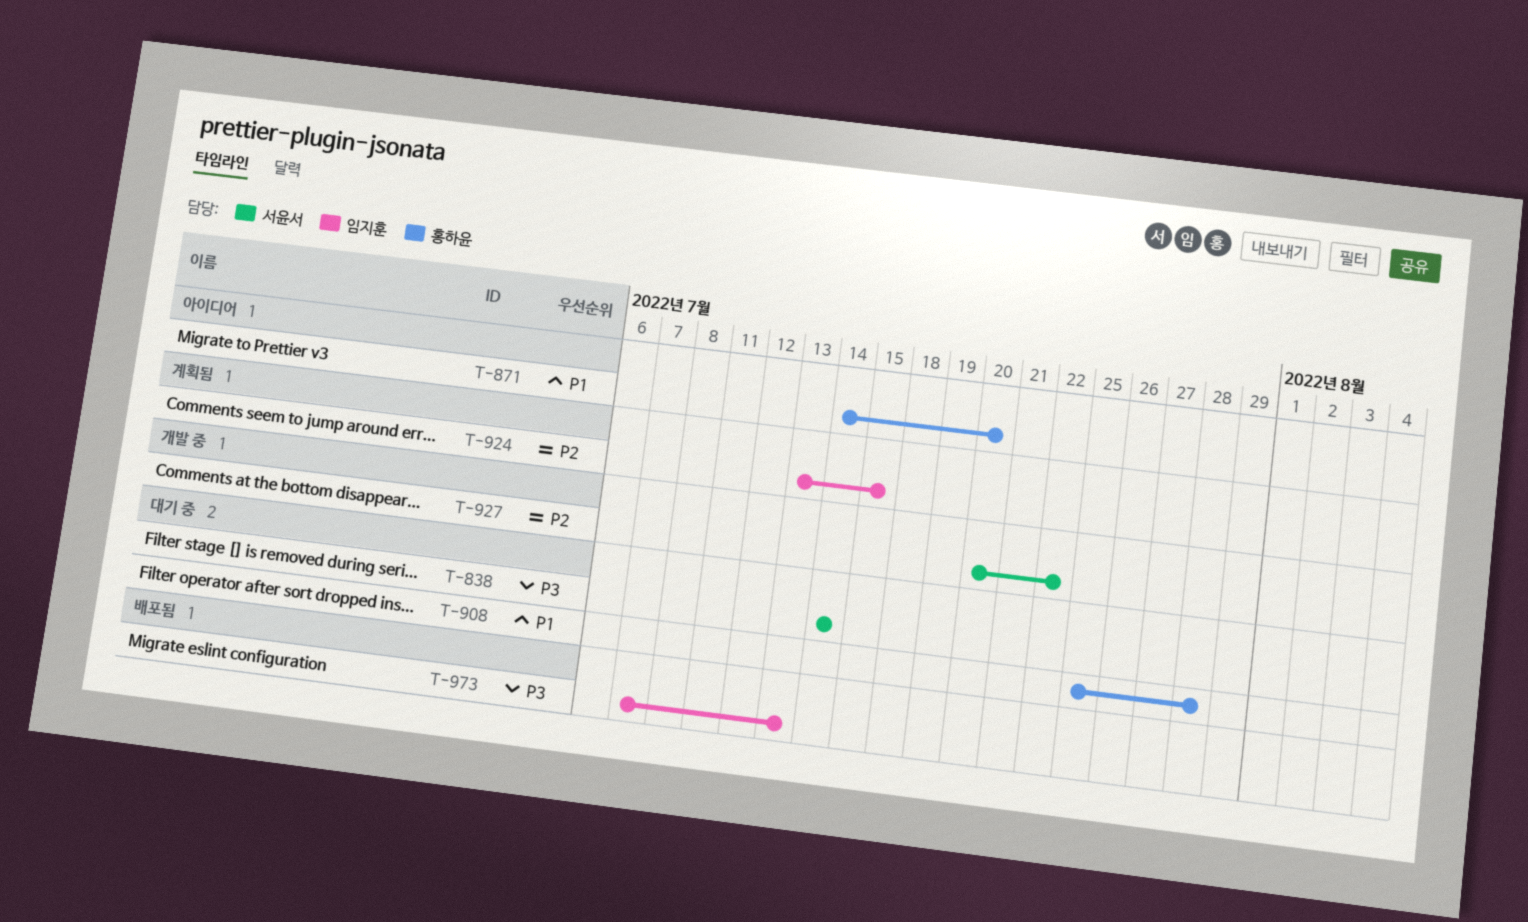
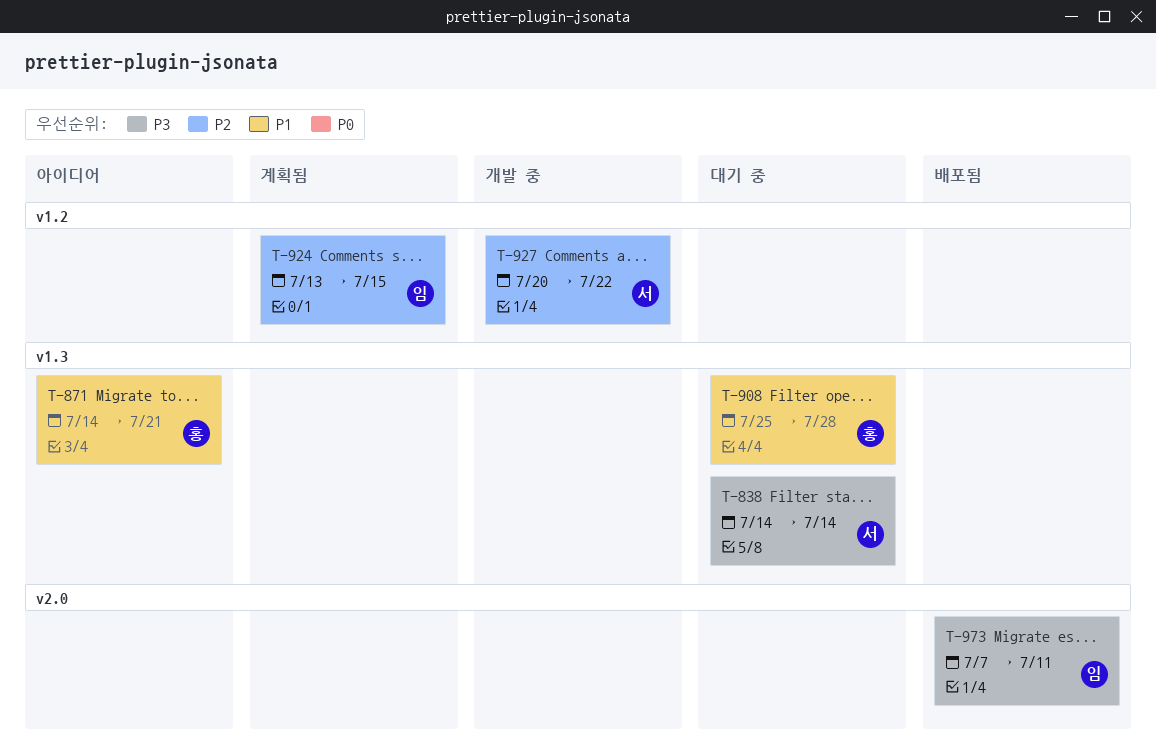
T-871, due: Jul 20 -> Jul 21
T-973, due: Jul 13 -> Jul 11

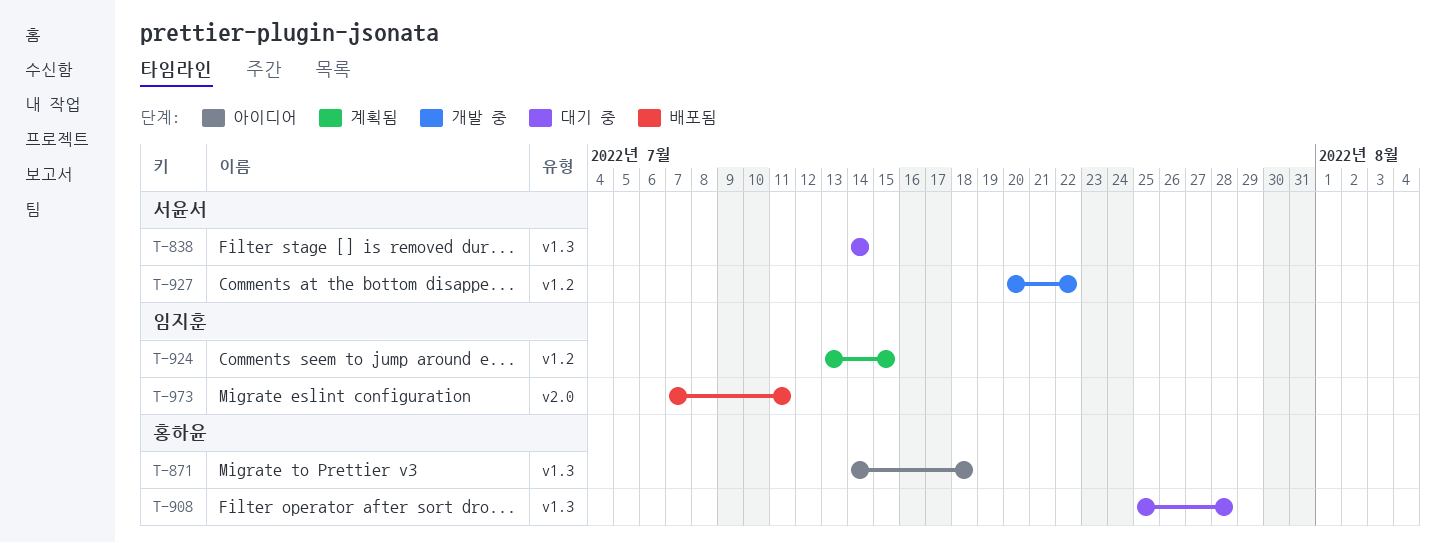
T-871, due: Jul 21 -> Jul 18

